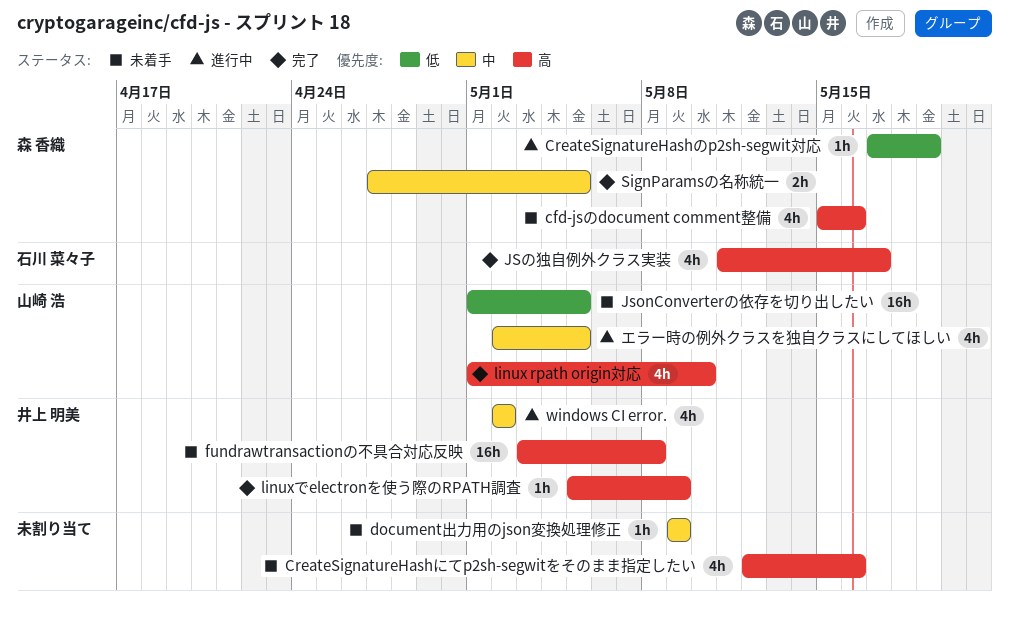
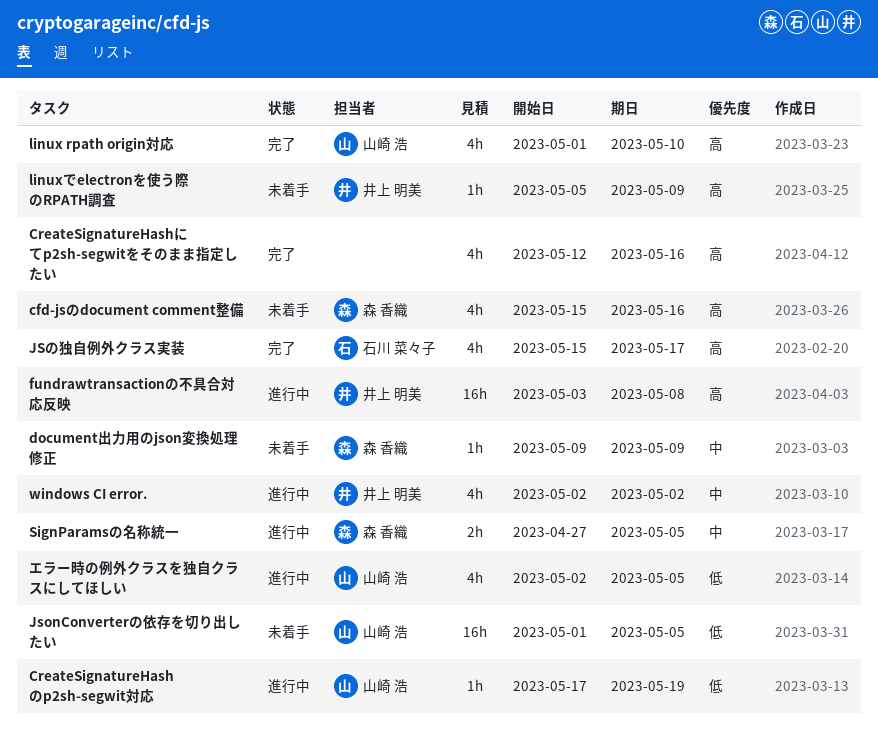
CreateSignatureHashにてp2sh-segwitをそのまま指定したい, status: 未着手 -> 完了
CreateSignatureHashのp2sh-segwit対応, owner: 森 香織 -> 山崎 浩
document出力用のjson変換処理修正, owner: none -> 森 香織
fundrawtransactionの不具合対応反映, status: 未着手 -> 進行中
JSの独自例外クラス実装, start: May 11 -> May 15
linuxでelectronを使う際のRPATH調査, status: 完了 -> 未着手
SignParamsの名称統一, status: 完了 -> 進行中
エラー時の例外クラスを独自クラスにしてほしい, priority: 中 -> 低

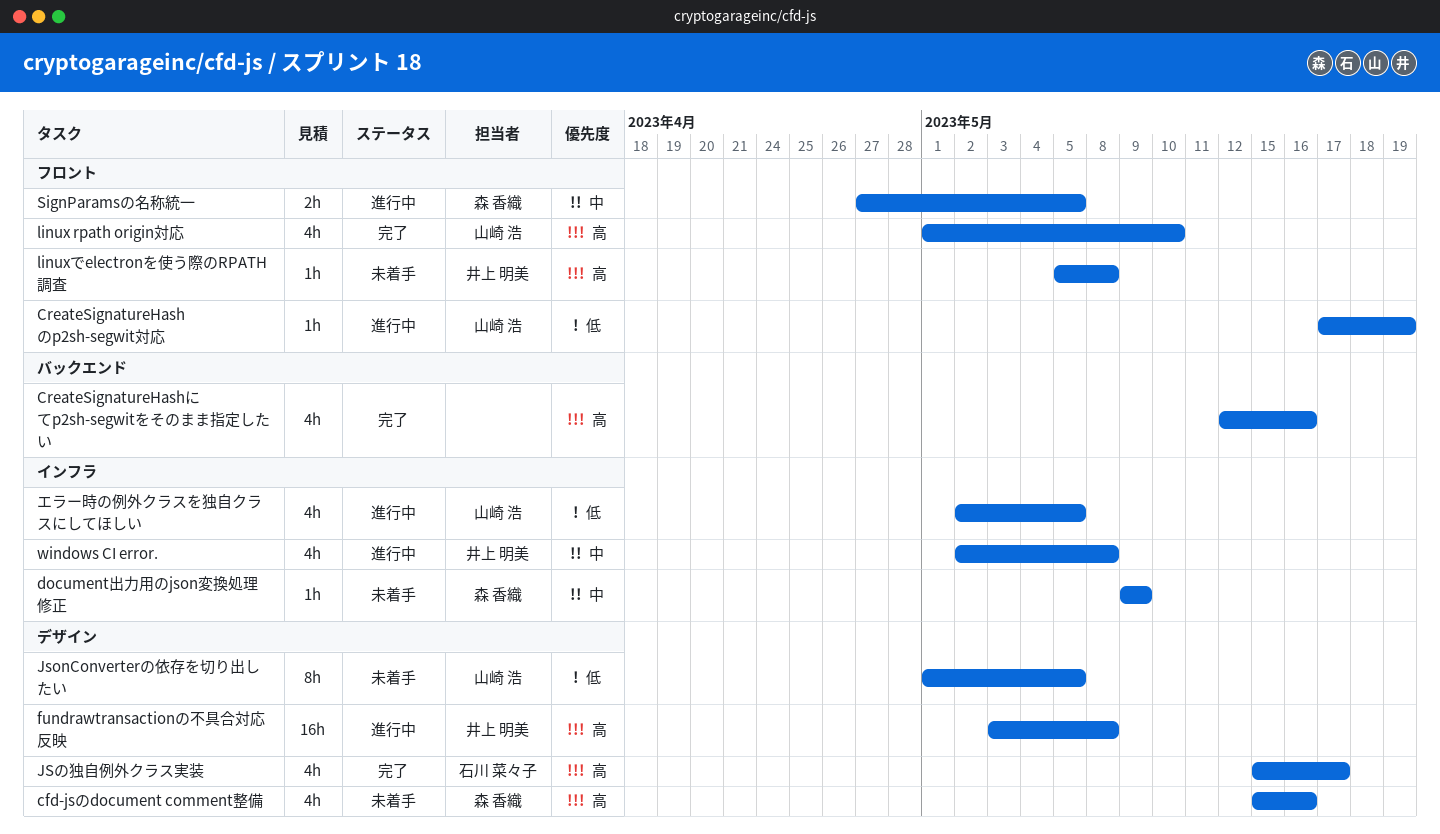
JsonConverterの依存を切り出したい, estimate: 16h -> 8h
linuxでelectronを使う際のRPATH調査, due: May 9 -> May 8
windows CI error., due: May 2 -> May 8

